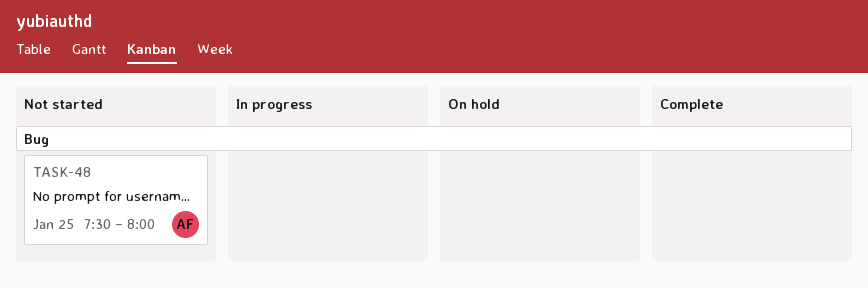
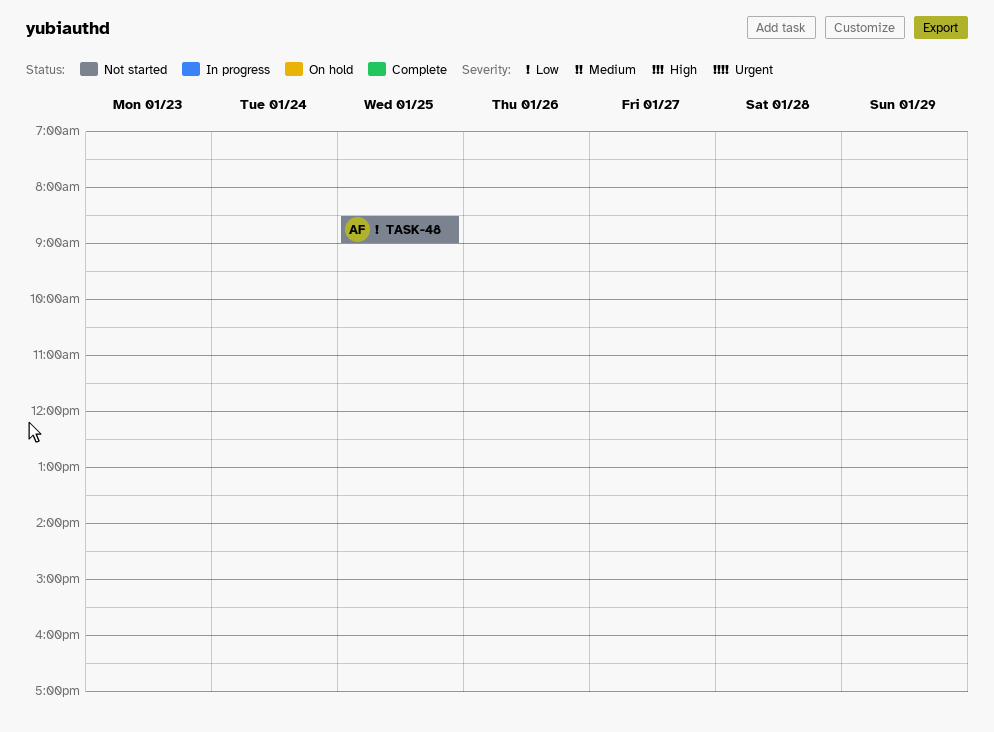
TASK-48, begins: 07:30 -> 08:30
TASK-48, ends: 08:00 -> 09:00

